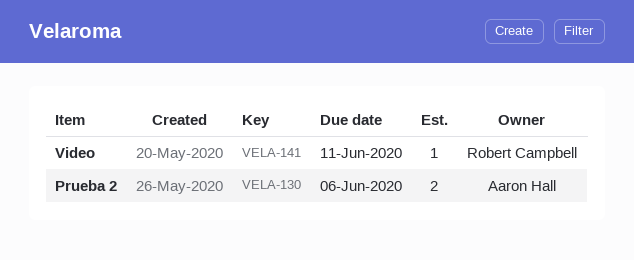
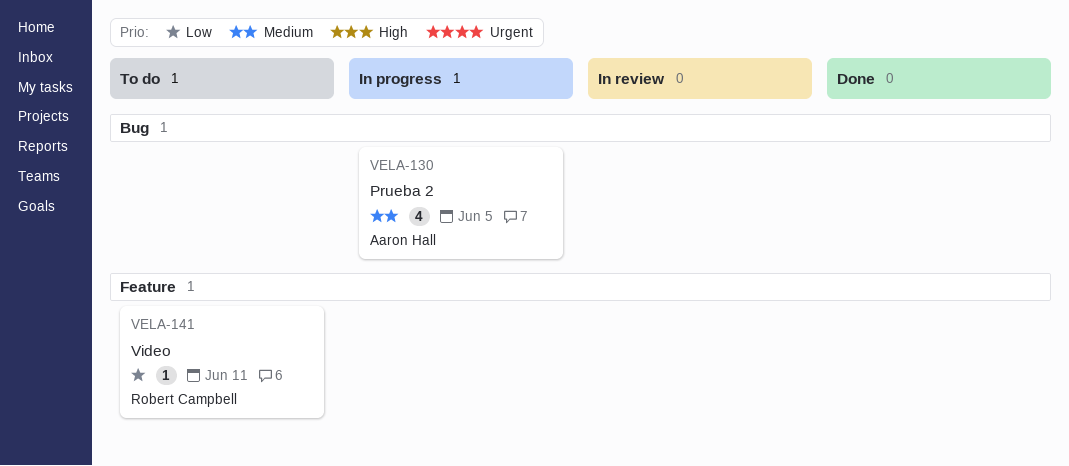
VELA-130, estimate: 2 -> 4
VELA-130, due: Jun 6 -> Jun 5

